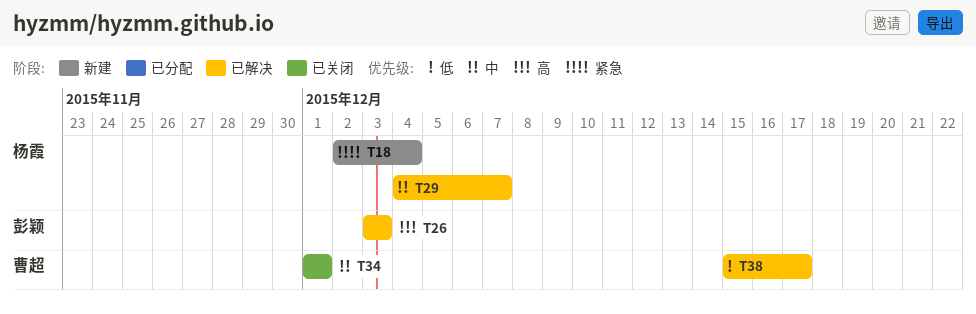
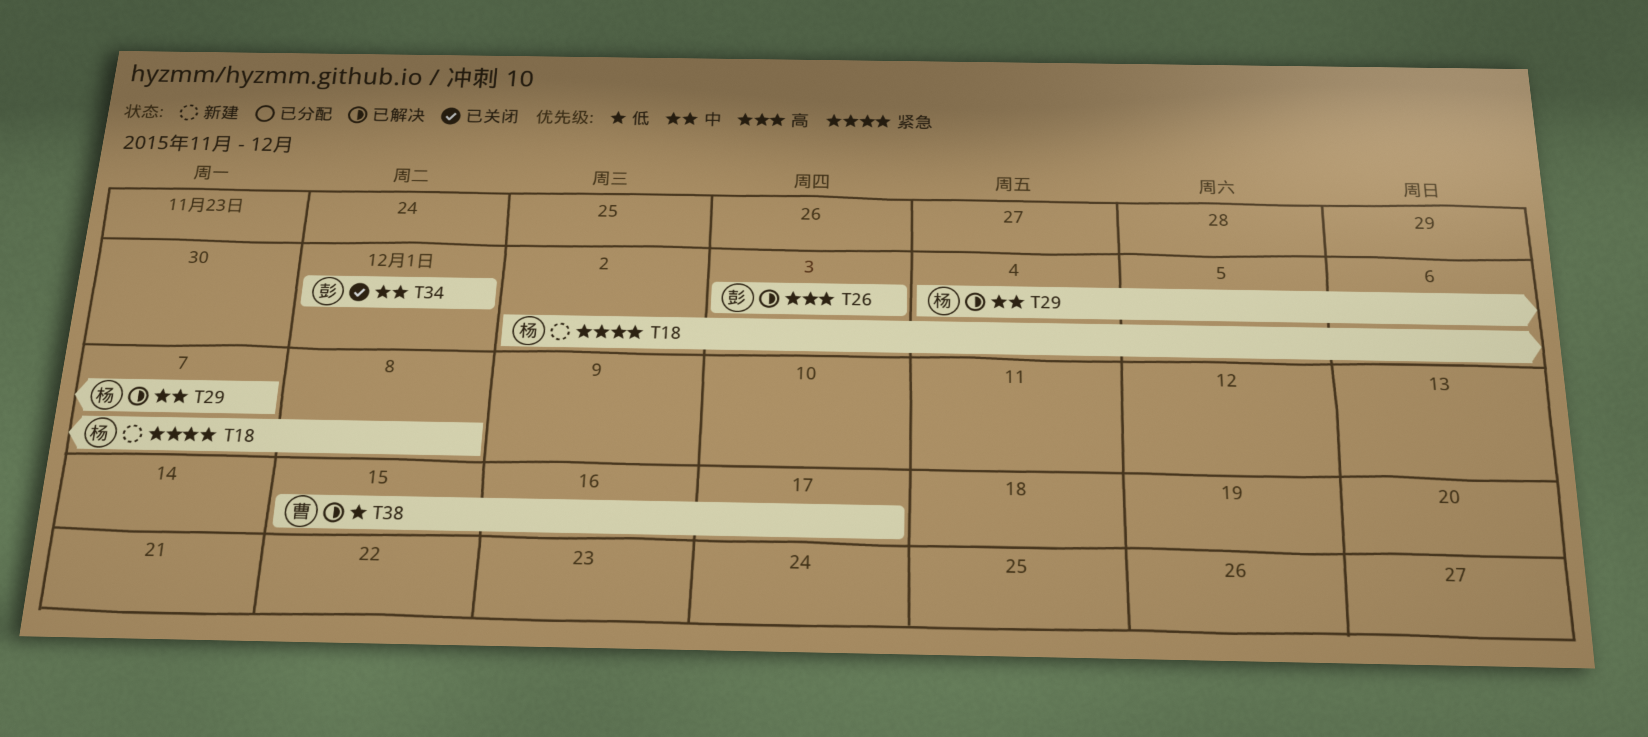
T18, due: Dec 4 -> Dec 8
T34, owner: 曹超 -> 彭颖

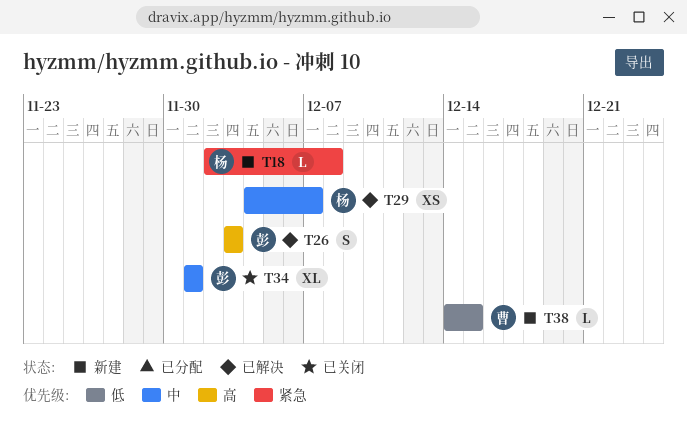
T38, status: 已解决 -> 新建
T38, start: Dec 15 -> Dec 14
T38, due: Dec 17 -> Dec 15

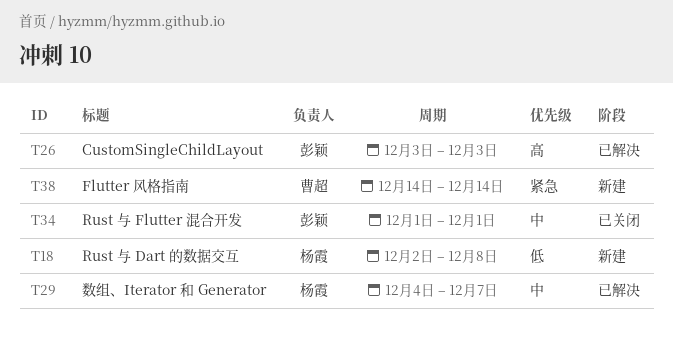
T18, priority: 紧急 -> 低
T38, priority: 低 -> 紧急
T38, due: Dec 15 -> Dec 14

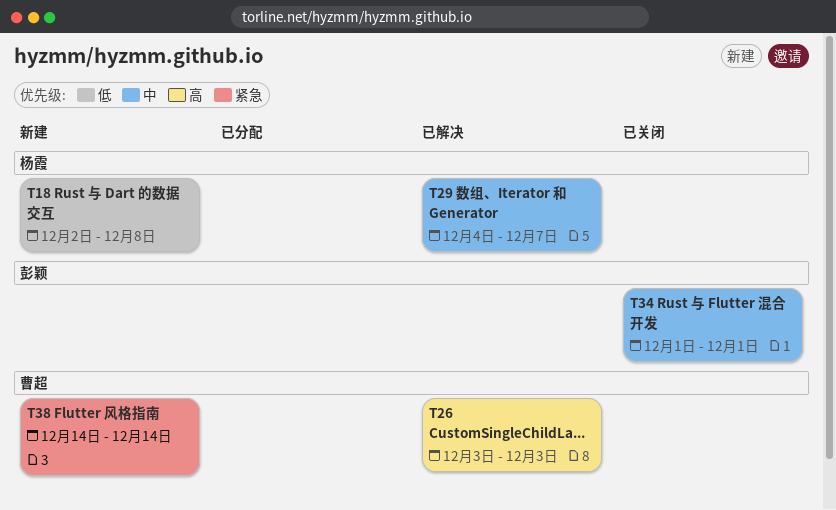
T26, owner: 彭颖 -> 曹超

